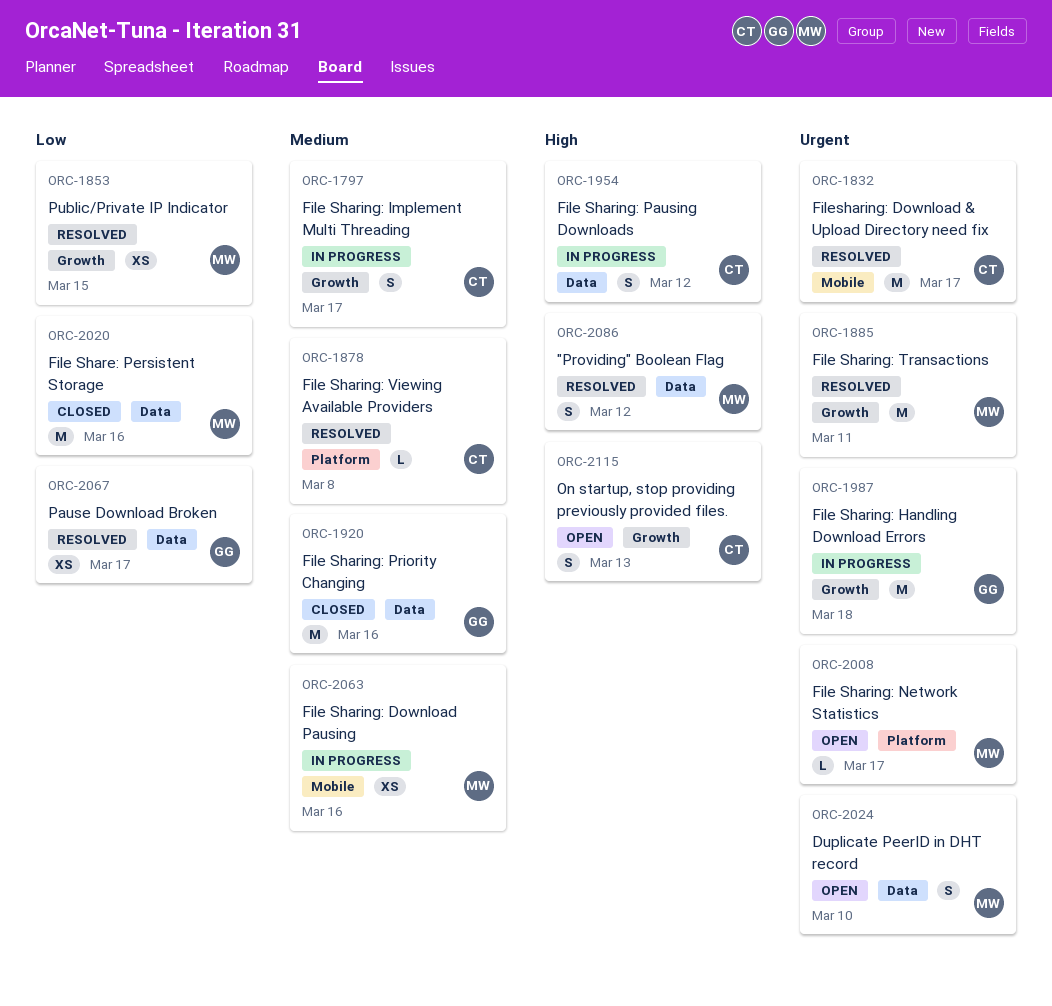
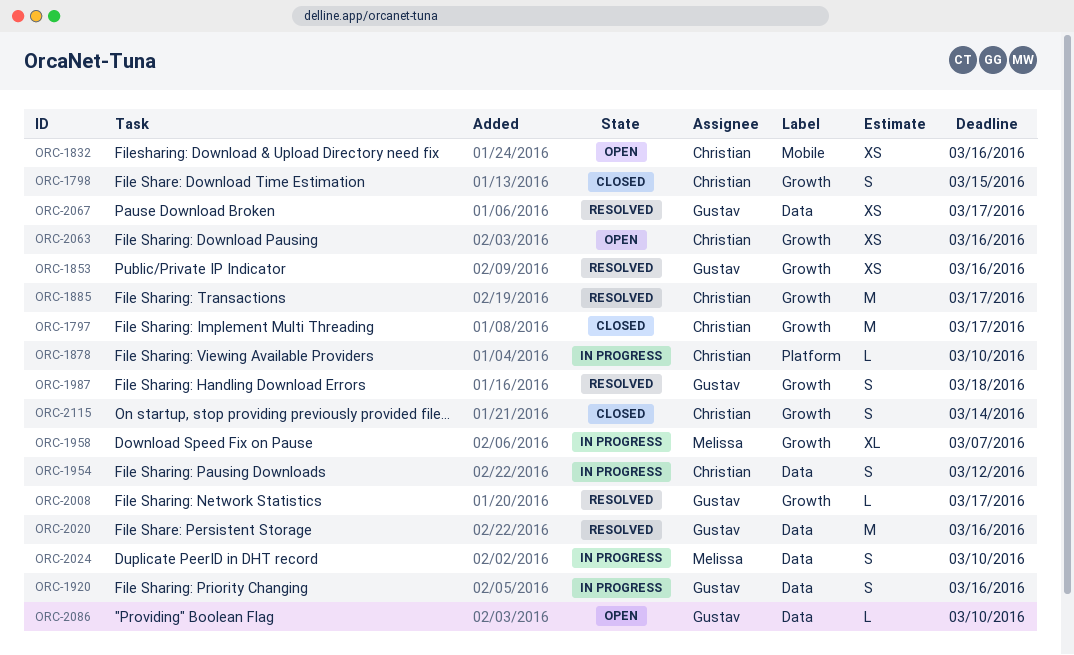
ORC-1797, status: In progress -> Closed
ORC-1797, estimate: S -> M
ORC-1798: none -> present
ORC-1832, status: Resolved -> Open
ORC-1832, estimate: M -> XS
ORC-1832, due: Mar 17 -> Mar 16
ORC-1853, owner: Melissa -> Gustav
ORC-1853, due: Mar 15 -> Mar 16
ORC-1878, status: Resolved -> In progress
ORC-1878, due: Mar 8 -> Mar 10
ORC-1885, owner: Melissa -> Christian
ORC-1885, due: Mar 11 -> Mar 17
ORC-1920, status: Closed -> In progress
ORC-1920, estimate: M -> S
ORC-1958: none -> present
ORC-1987, status: In progress -> Resolved
ORC-1987, estimate: M -> S
ORC-2008, status: Open -> Resolved
ORC-2008, owner: Melissa -> Gustav
ORC-2008, label: Platform -> Growth
ORC-2020, status: Closed -> Resolved
ORC-2020, owner: Melissa -> Gustav
ORC-2024, status: Open -> In progress
ORC-2063, status: In progress -> Open
ORC-2063, owner: Melissa -> Christian
ORC-2063, label: Mobile -> Growth
ORC-2086, status: Resolved -> Open
ORC-2086, owner: Melissa -> Gustav
ORC-2086, estimate: S -> L
ORC-2086, due: Mar 12 -> Mar 10
ORC-2115, status: Open -> Closed
ORC-2115, due: Mar 13 -> Mar 14

